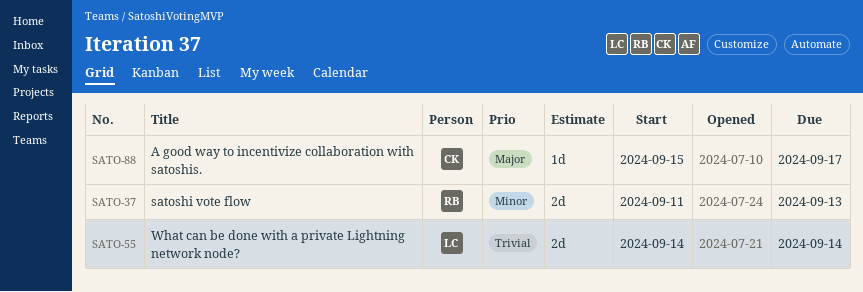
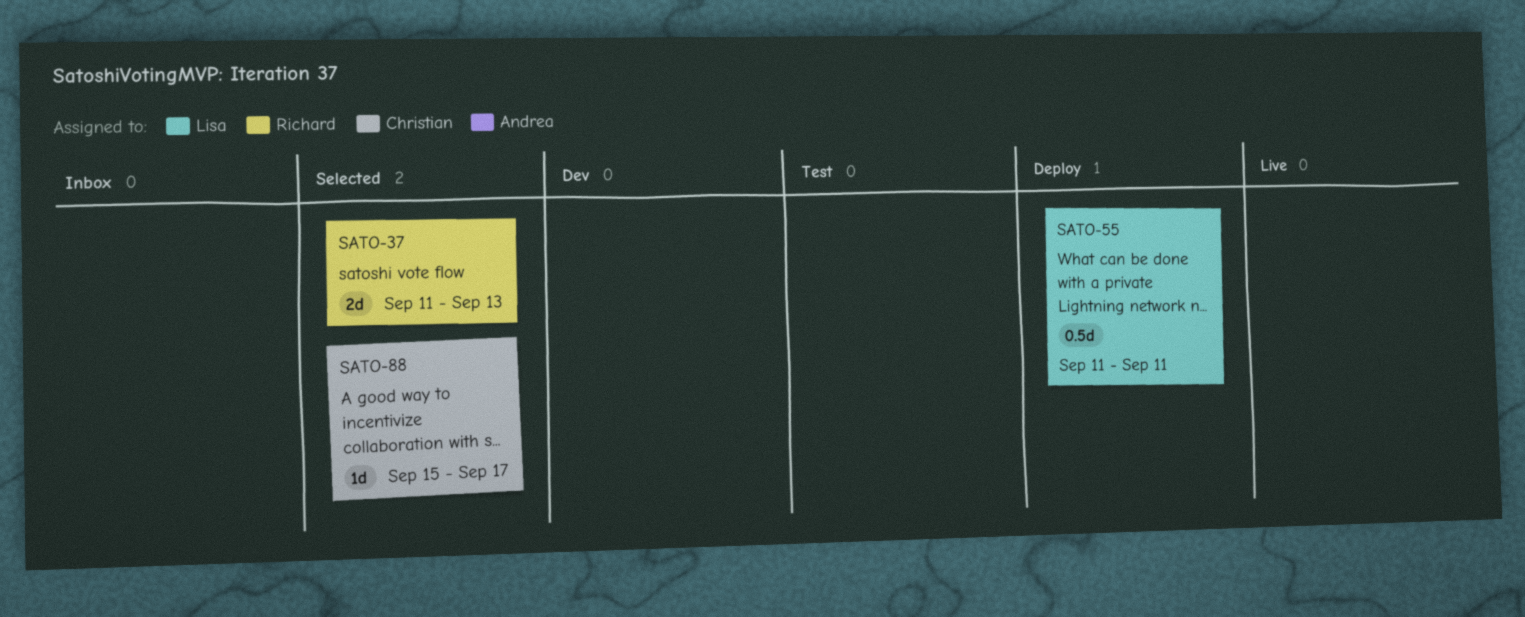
SATO-55, estimate: 2d -> 0.5d
SATO-55, start: Sep 14 -> Sep 11
SATO-55, due: Sep 14 -> Sep 11

